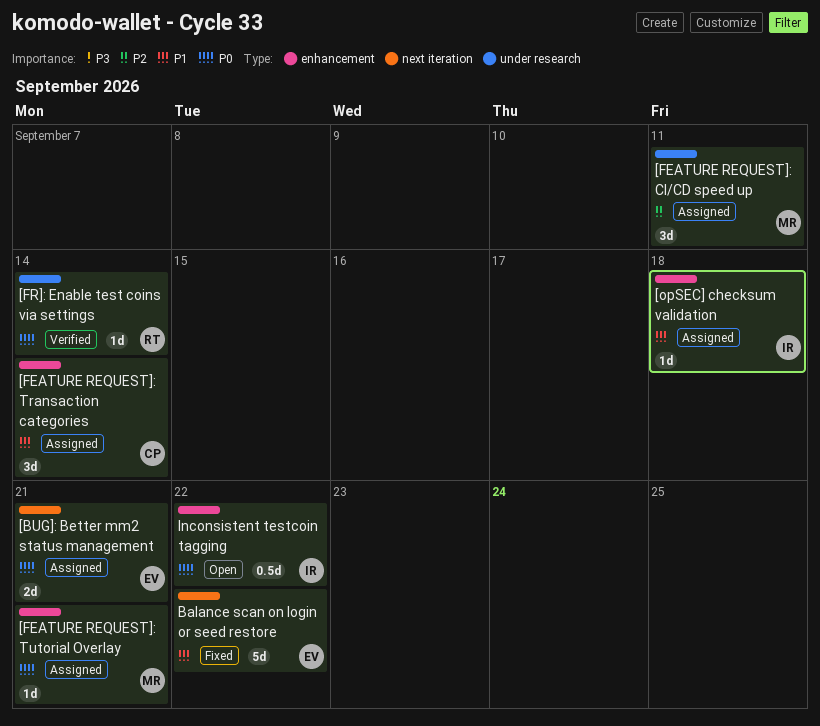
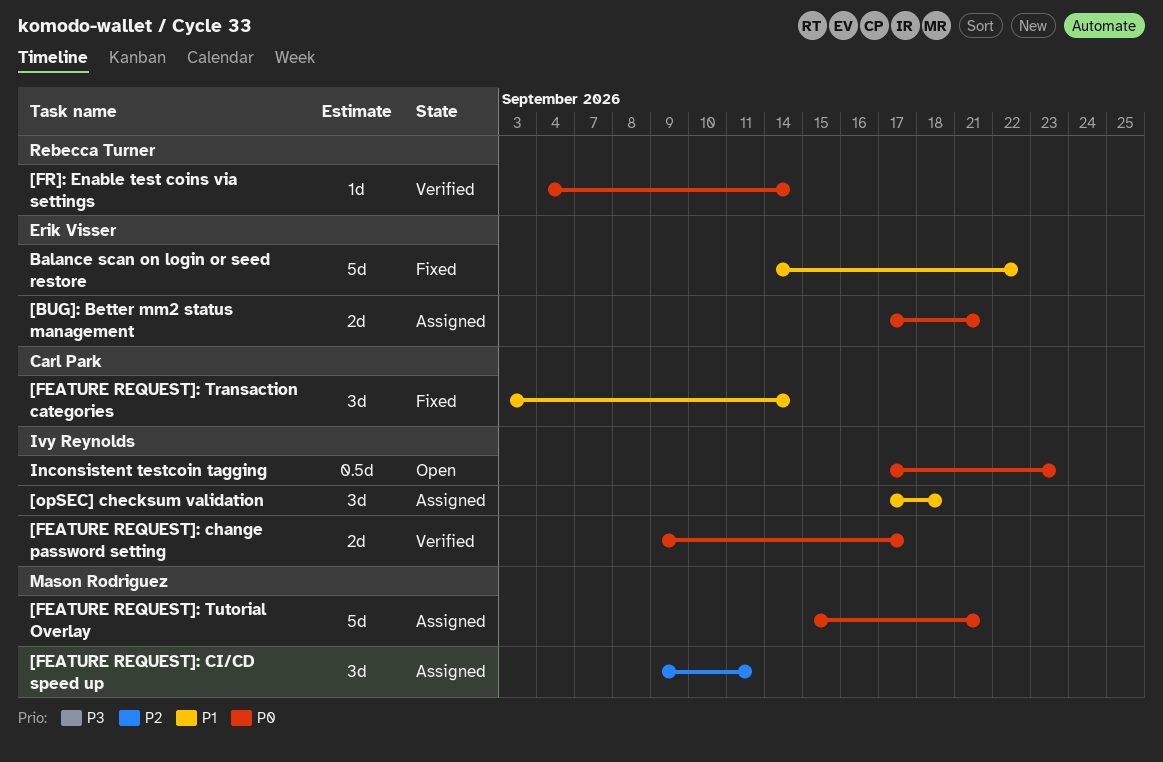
[FEATURE REQUEST]: change password setting: none -> present
[FEATURE REQUEST]: Transaction categories, status: Assigned -> Fixed
[FEATURE REQUEST]: Tutorial Overlay, estimate: 1d -> 5d
[opSEC] checksum validation, estimate: 1d -> 3d
Inconsistent testcoin tagging, due: Sep 22 -> Sep 23

